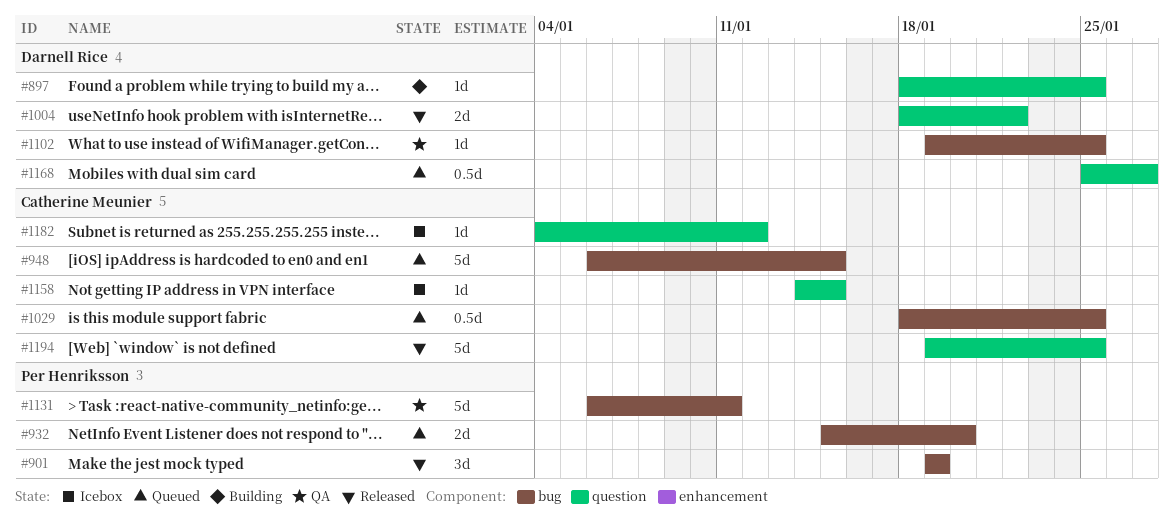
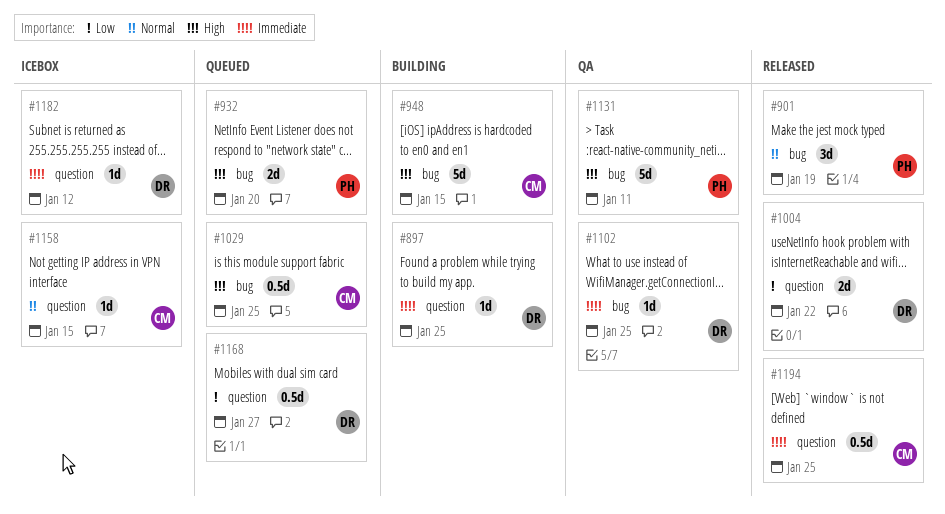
#948, status: Queued -> Building
#1182, owner: Catherine Meunier -> Darnell Rice
#1194, estimate: 5d -> 0.5d

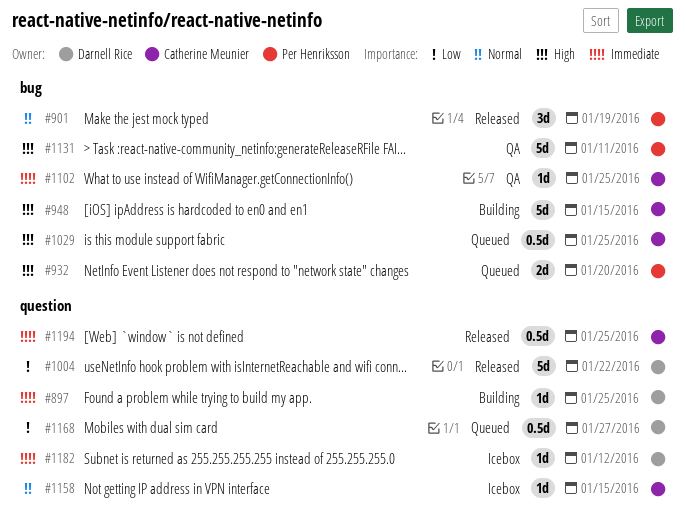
#1004, estimate: 2d -> 5d
#1102, owner: Darnell Rice -> Catherine Meunier

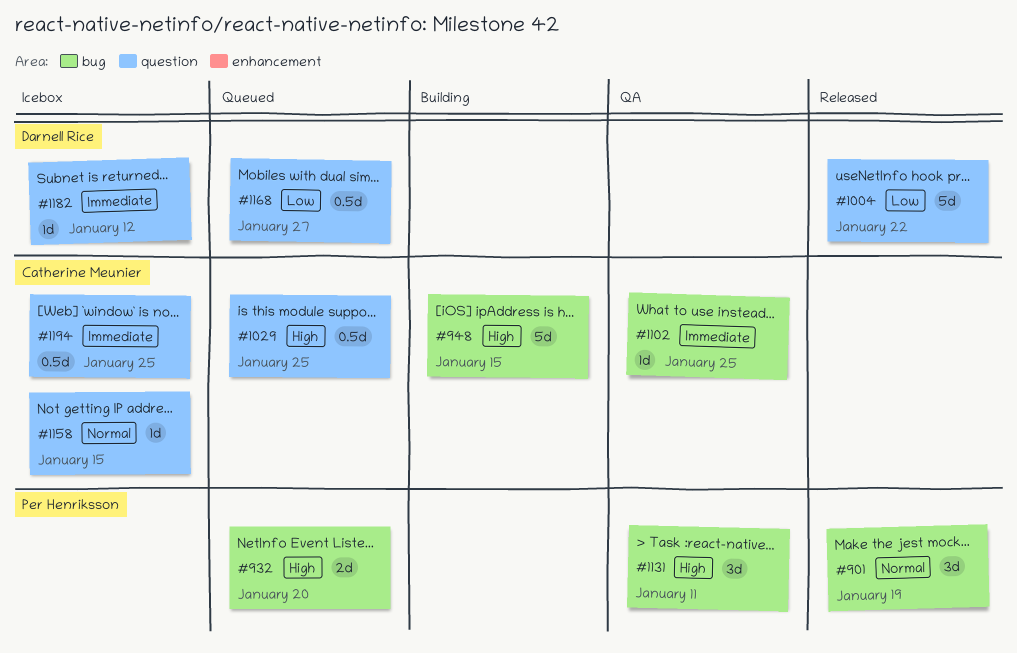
#897: present -> none
#1029, label: bug -> question
#1131, estimate: 5d -> 3d
#1194, status: Released -> Icebox

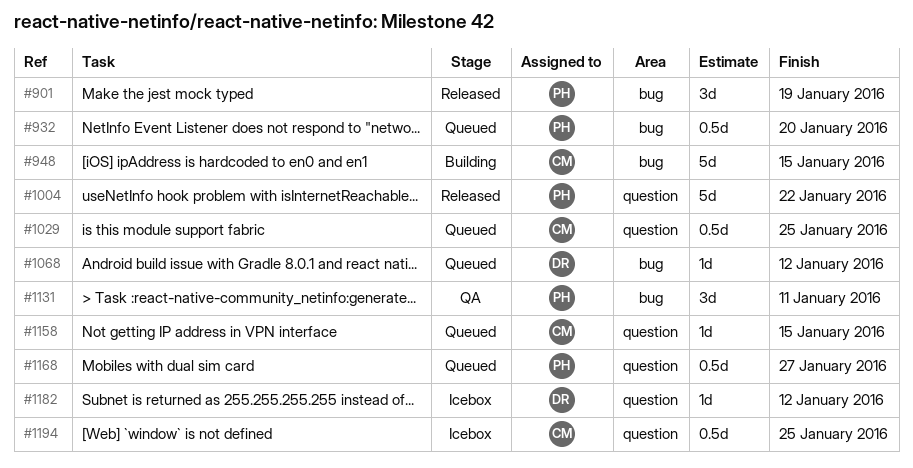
#932, estimate: 2d -> 0.5d
#1004, owner: Darnell Rice -> Per Henriksson
#1068: none -> present
#1102: present -> none
#1158, status: Icebox -> Queued
#1168, owner: Darnell Rice -> Per Henriksson

